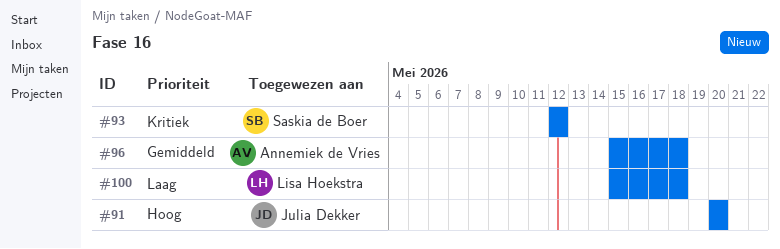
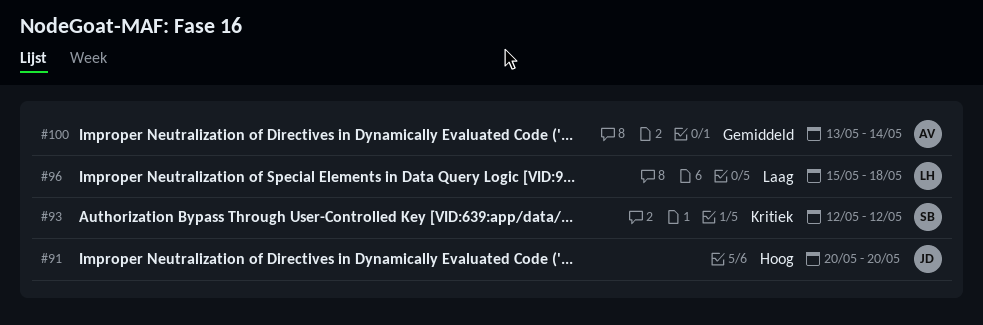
#96, owner: Annemiek de Vries -> Lisa Hoekstra
#96, priority: Gemiddeld -> Laag
#100, owner: Lisa Hoekstra -> Annemiek de Vries
#100, priority: Laag -> Gemiddeld
#100, start: May 15 -> May 13
#100, due: May 18 -> May 14

